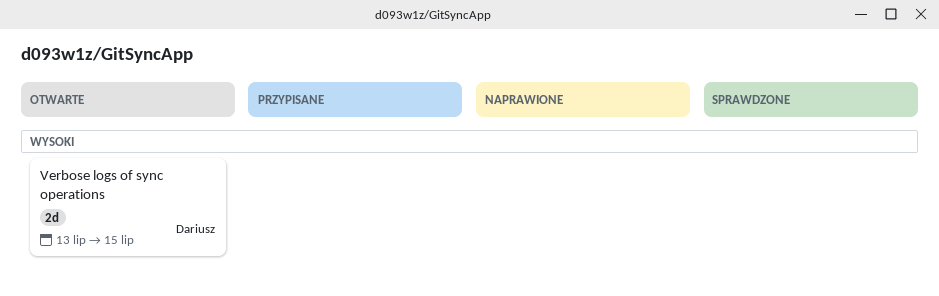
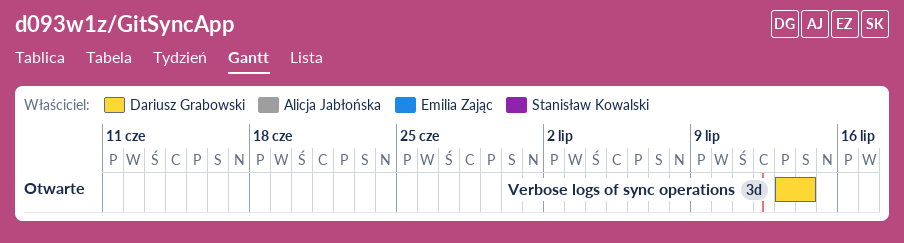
Verbose logs of sync operations, estimate: 2d -> 3d
Verbose logs of sync operations, due: Jul 15 -> Jul 14

